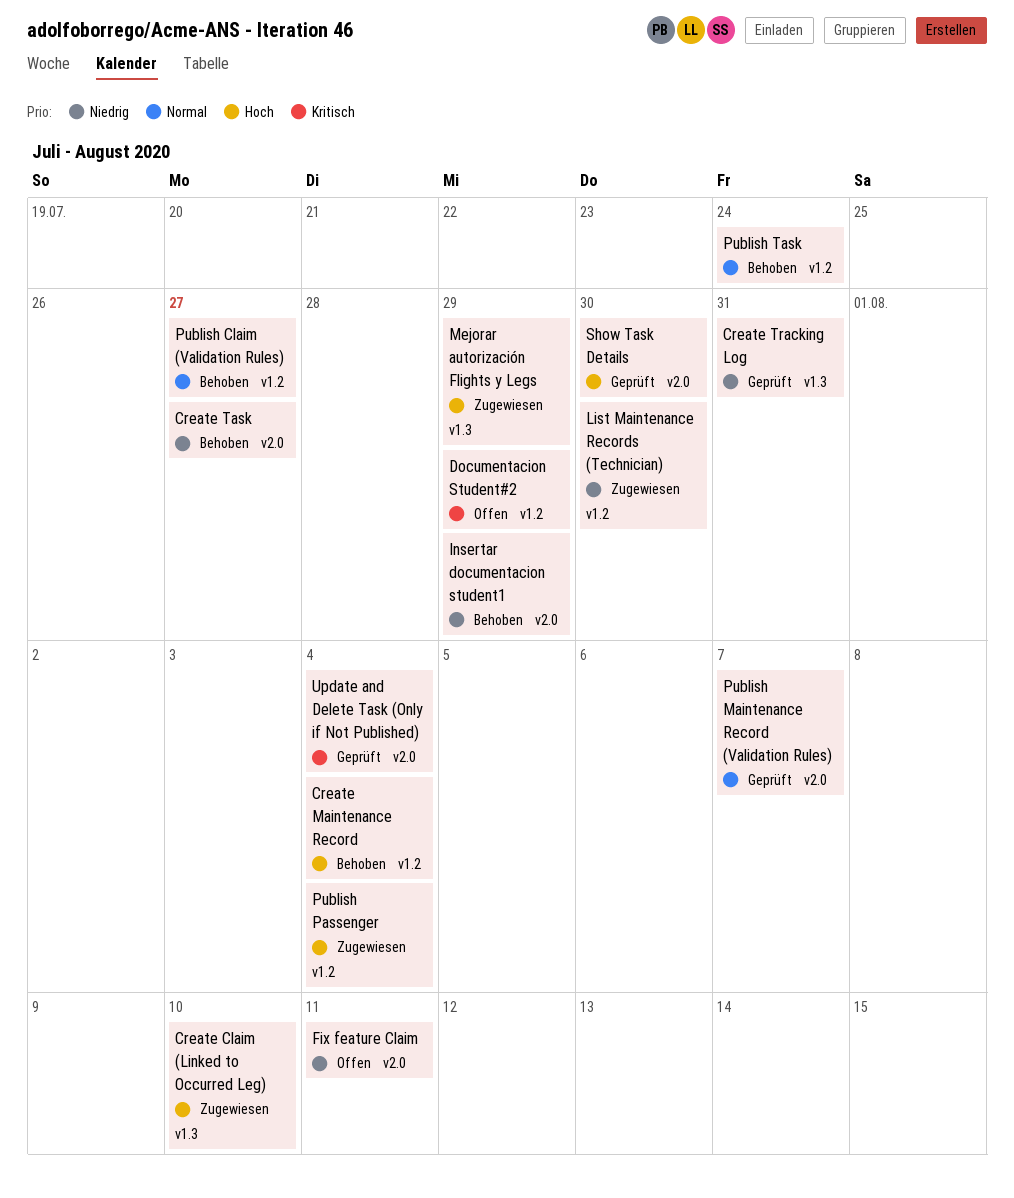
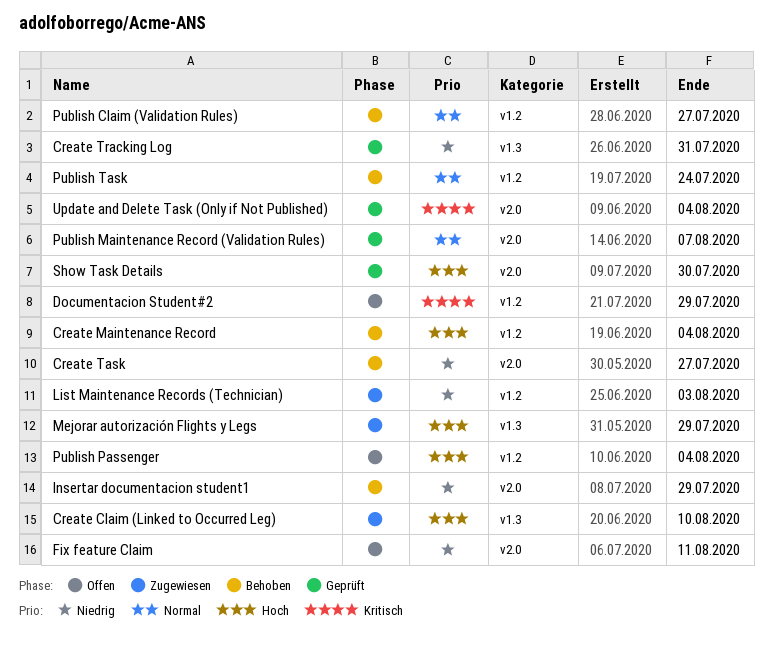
List Maintenance Records (Technician), due: Jul 30 -> Aug 3
Publish Passenger, status: Zugewiesen -> Offen

